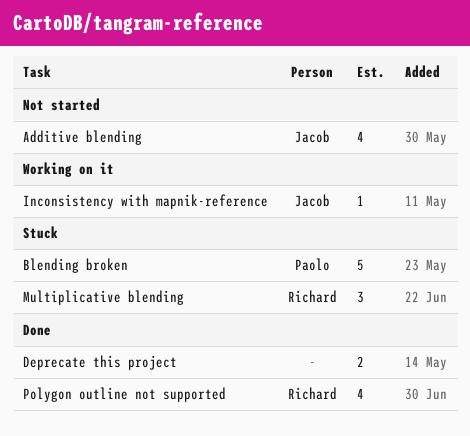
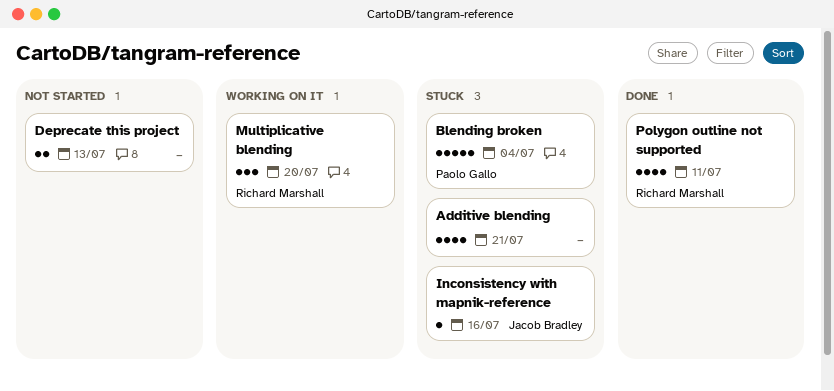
Additive blending, status: Not started -> Stuck
Additive blending, owner: Jacob Bradley -> none
Deprecate this project, status: Done -> Not started
Inconsistency with mapnik-reference, status: Working on it -> Stuck
Multiplicative blending, status: Stuck -> Working on it

